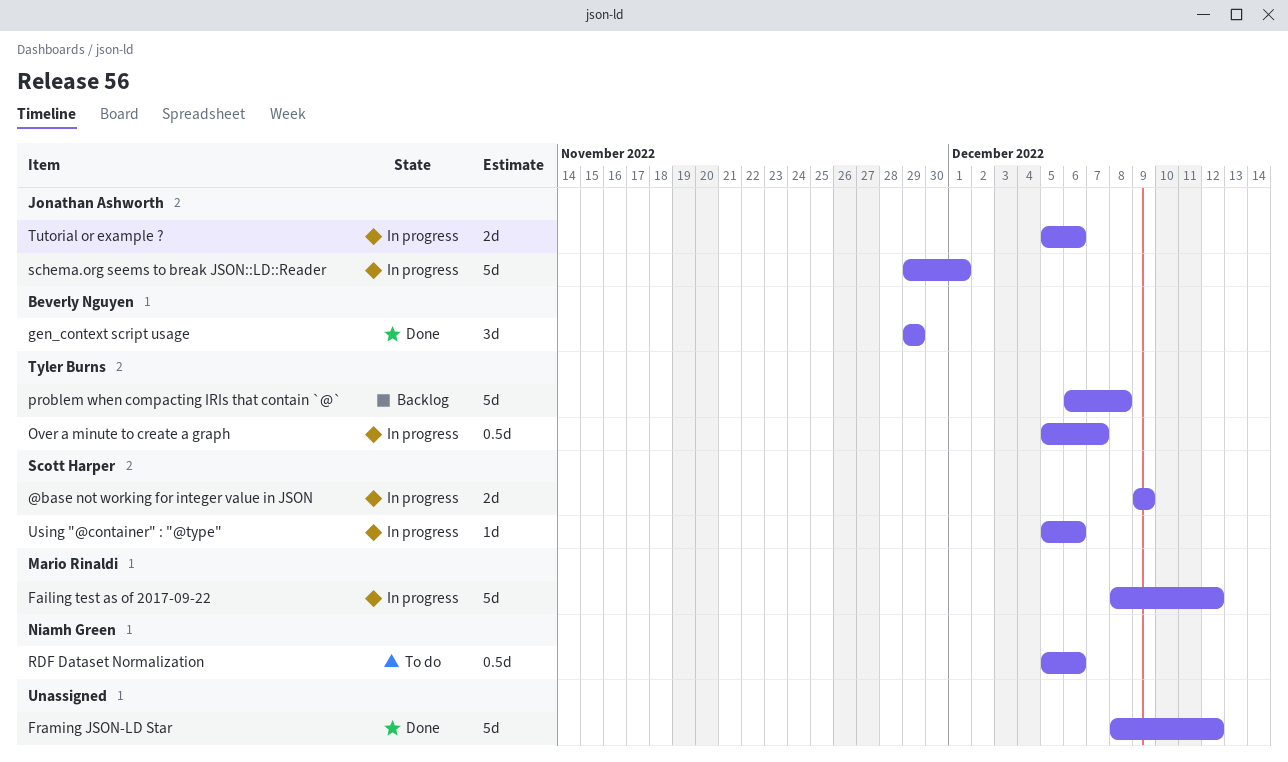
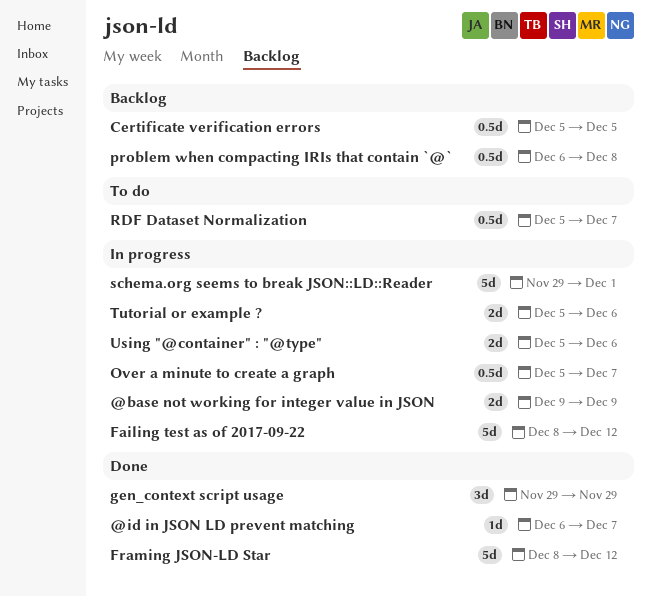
@id in JSON LD prevent matching: none -> present
Certificate verification errors: none -> present
problem when compacting IRIs that contain `@`, estimate: 5d -> 0.5d
RDF Dataset Normalization, due: Dec 6 -> Dec 7
Using "@container" : "@type", estimate: 1d -> 2d

